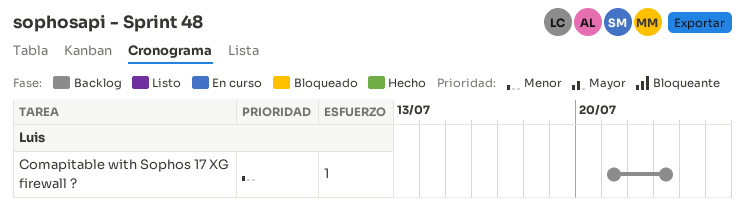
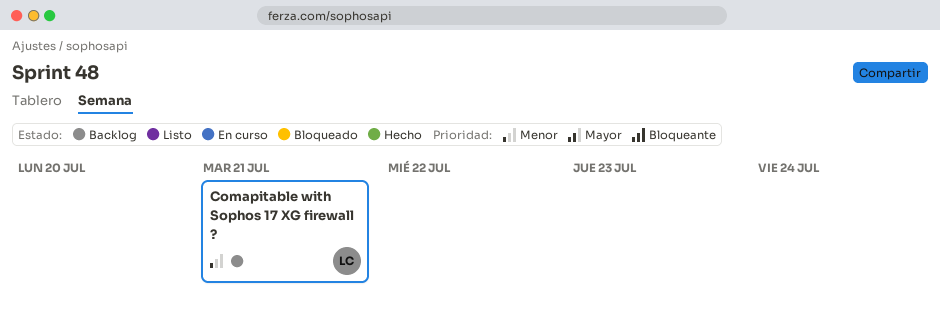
Comapitable with Sophos 17 XG firewall ?, due: Jul 23 -> Jul 21

